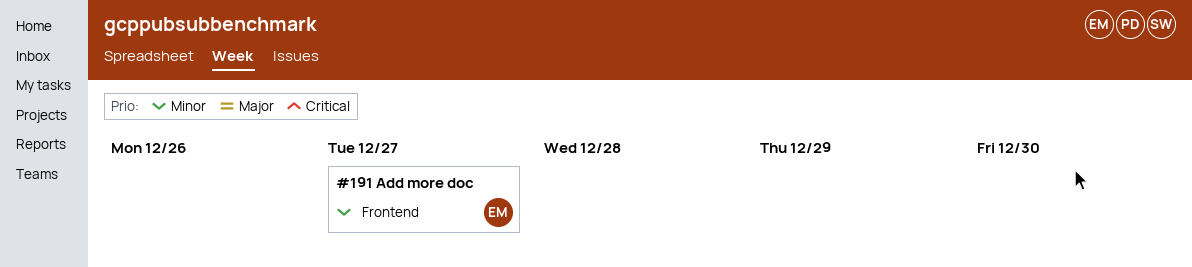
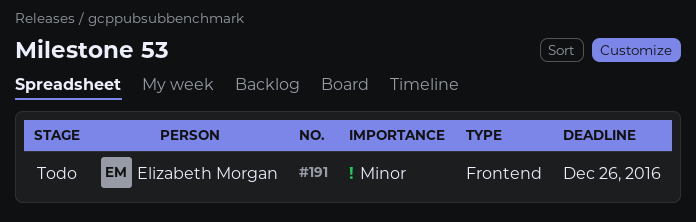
#191, due: Dec 27 -> Dec 26

